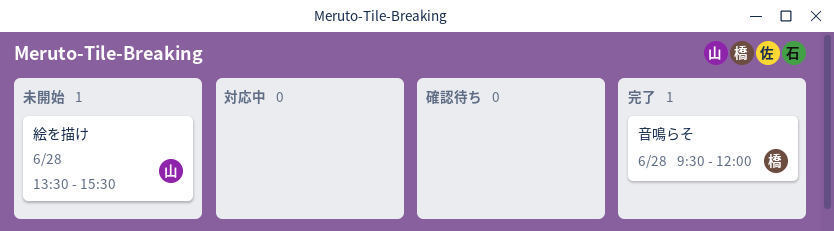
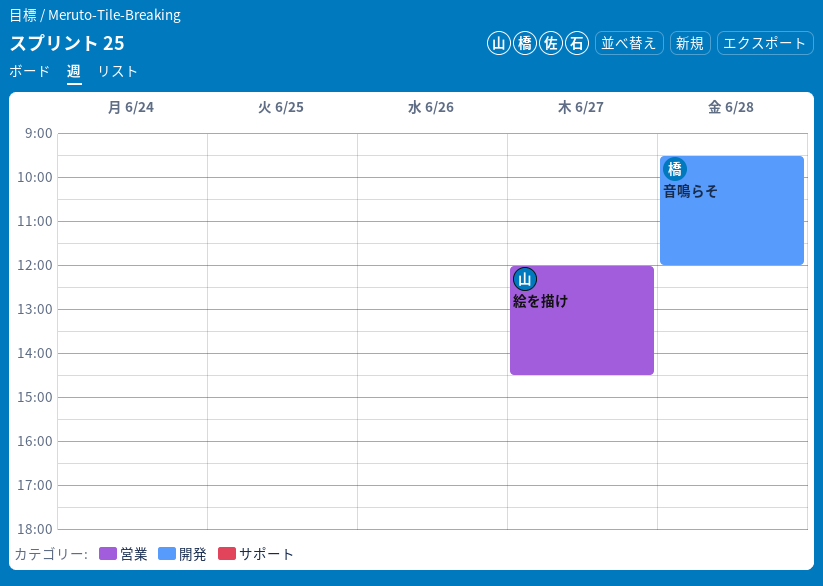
絵を描け, day: Jun 28 -> Jun 27
絵を描け, begins: 13:30 -> 12:00
絵を描け, ends: 15:30 -> 14:30

